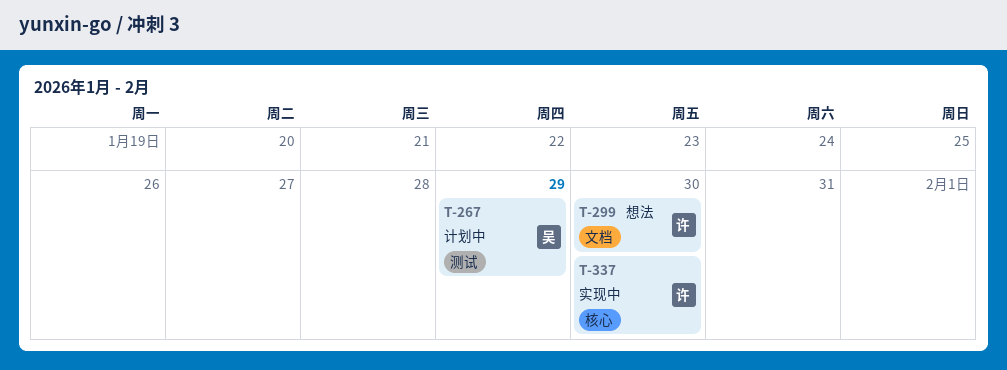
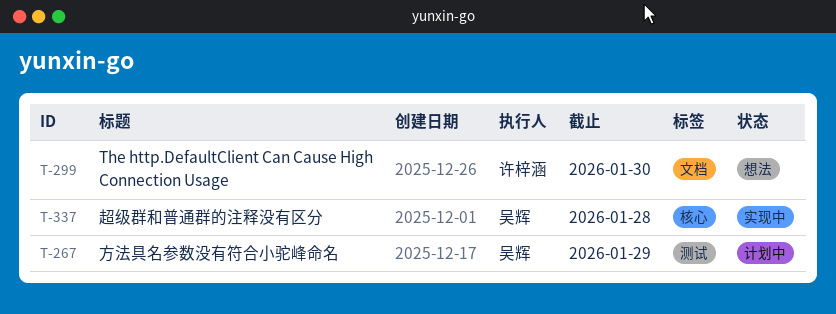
T-337, owner: 许梓涵 -> 吴辉
T-337, due: Jan 30 -> Jan 28

